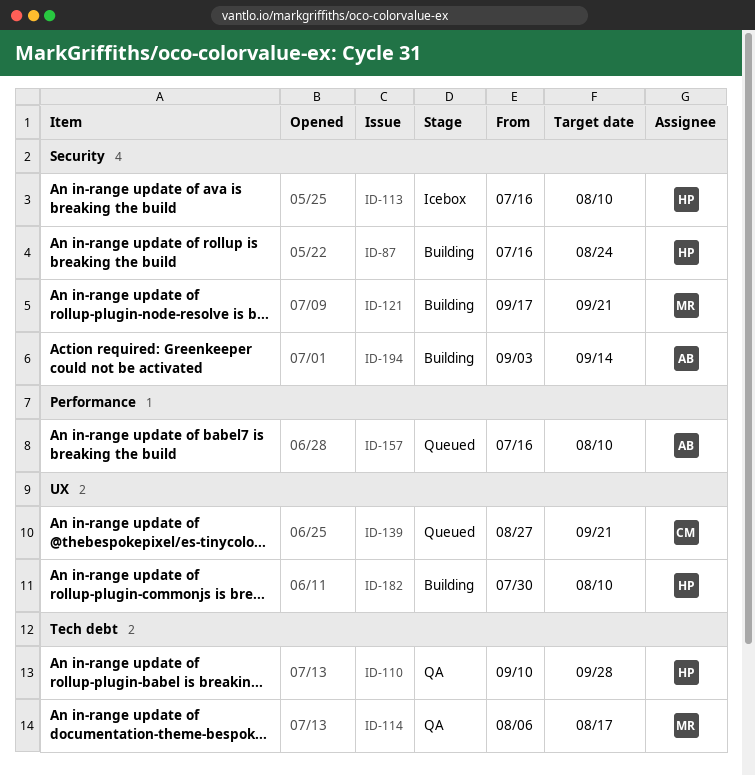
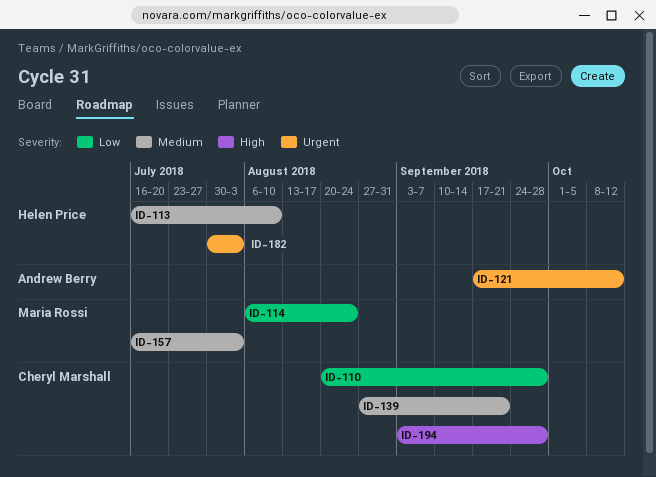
ID-87: present -> none
ID-110, owner: Helen Price -> Cheryl Marshall
ID-110, start: Sep 10 -> Aug 20
ID-114, due: Aug 17 -> Aug 24
ID-121, owner: Maria Rossi -> Andrew Berry
ID-121, due: Sep 21 -> Oct 12
ID-157, owner: Andrew Berry -> Maria Rossi
ID-157, due: Aug 10 -> Aug 3
ID-182, due: Aug 10 -> Aug 3
ID-194, owner: Andrew Berry -> Cheryl Marshall
ID-194, due: Sep 14 -> Sep 28

